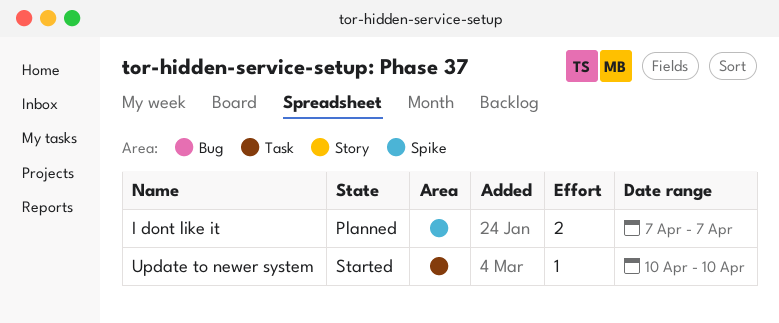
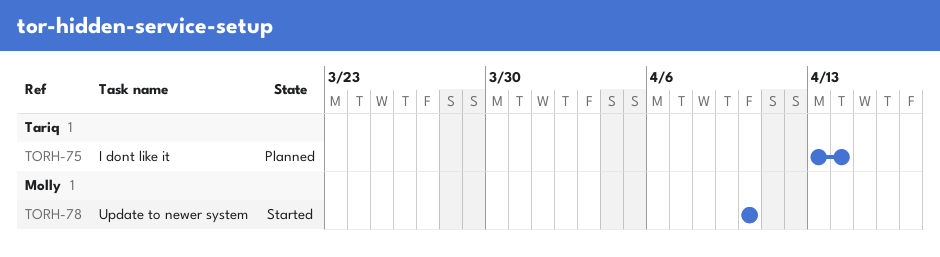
I dont like it, start: Apr 7 -> Apr 13
I dont like it, due: Apr 7 -> Apr 14

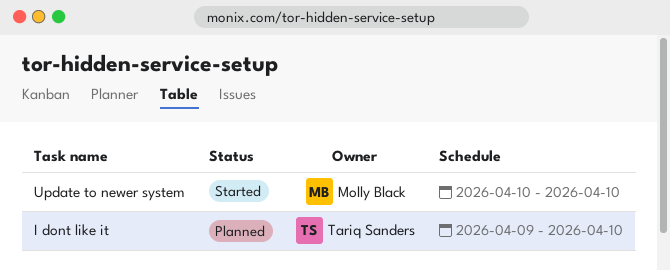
I dont like it, start: Apr 13 -> Apr 9
I dont like it, due: Apr 14 -> Apr 10

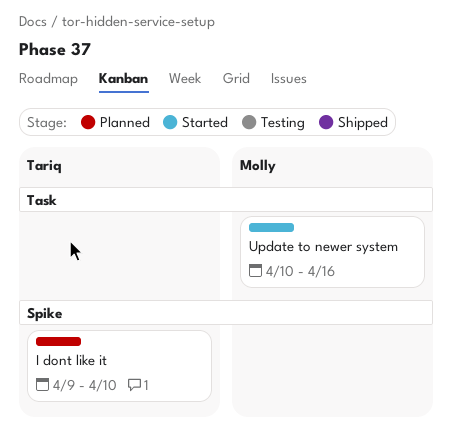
Update to newer system, due: Apr 10 -> Apr 16

